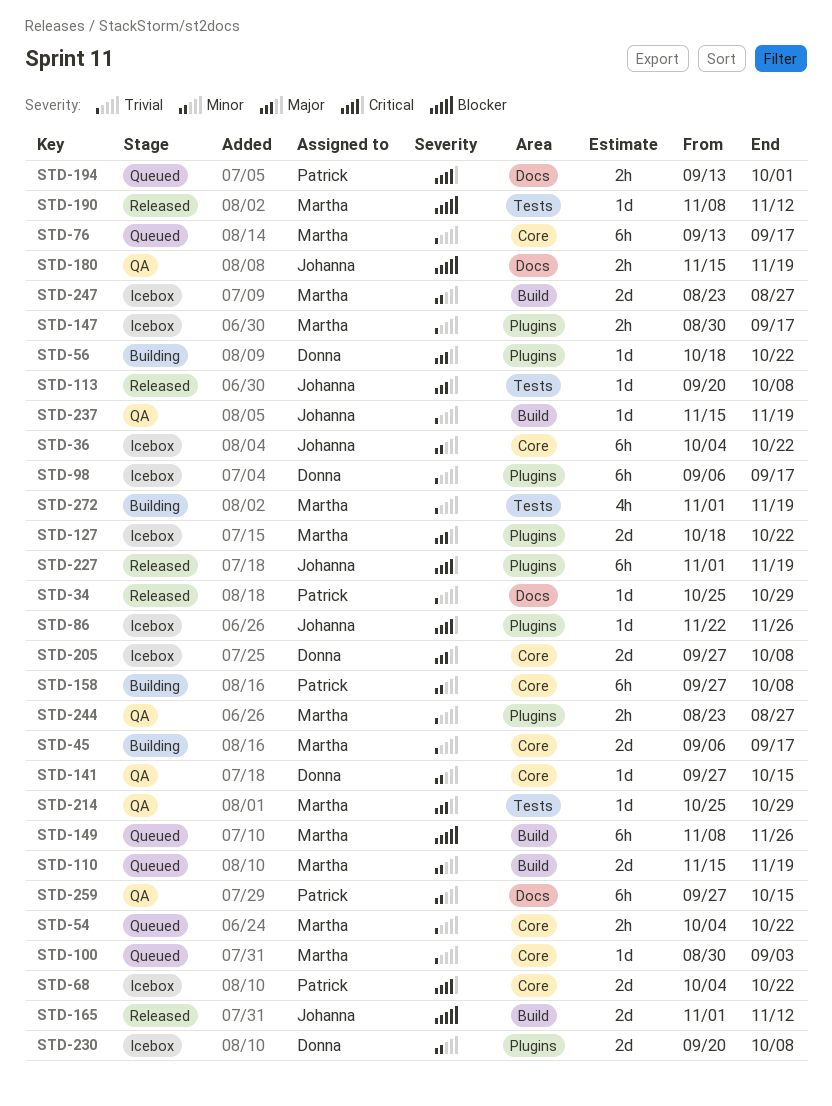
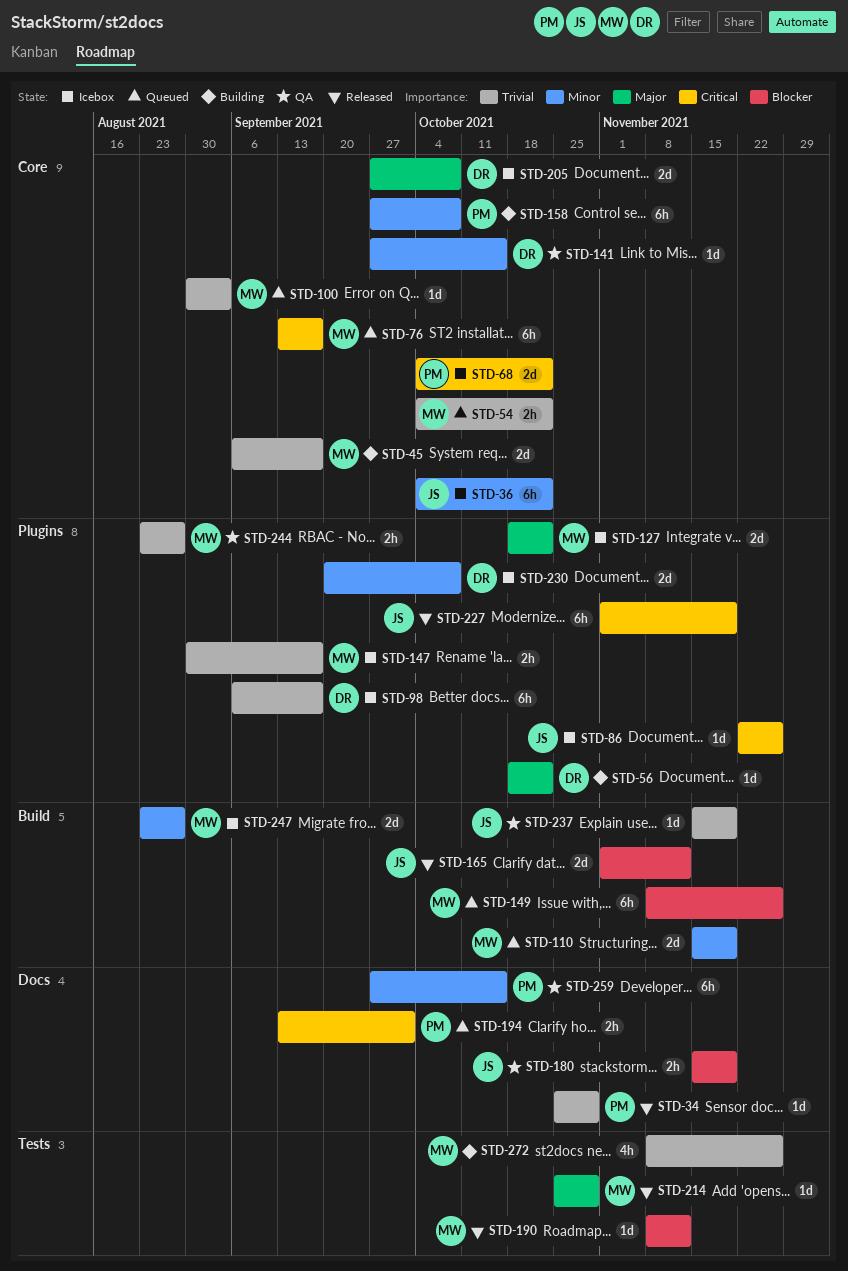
STD-76, priority: Trivial -> Critical
STD-113: present -> none
STD-214, status: QA -> Released
STD-272, start: Nov 1 -> Nov 8
STD-272, due: Nov 19 -> Nov 26

